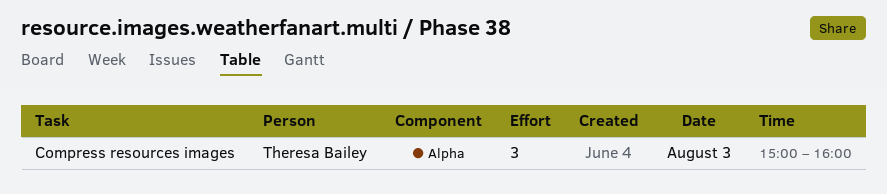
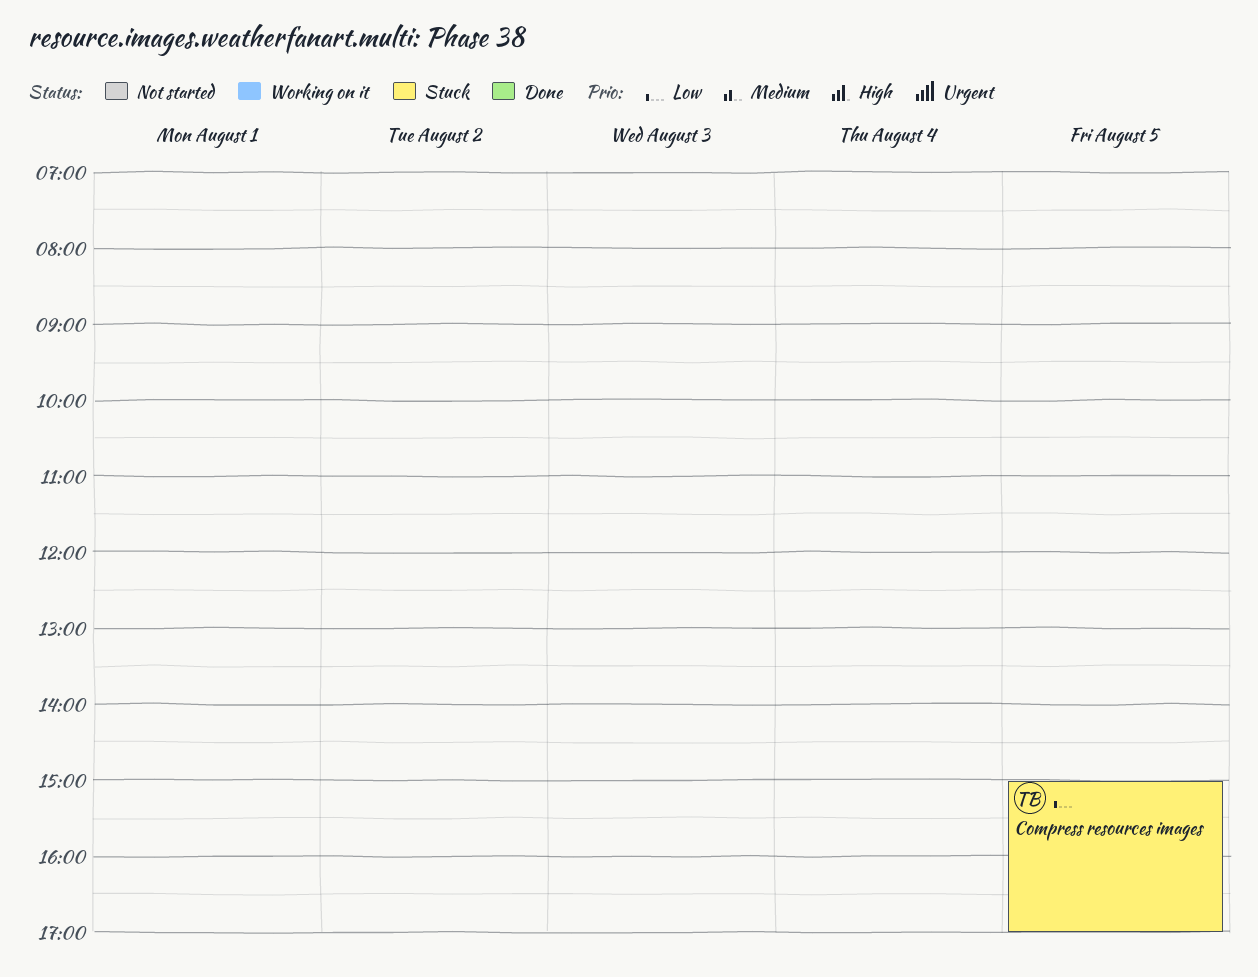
Compress resources images, day: Aug 3 -> Aug 5
Compress resources images, ends: 16:00 -> 17:00

